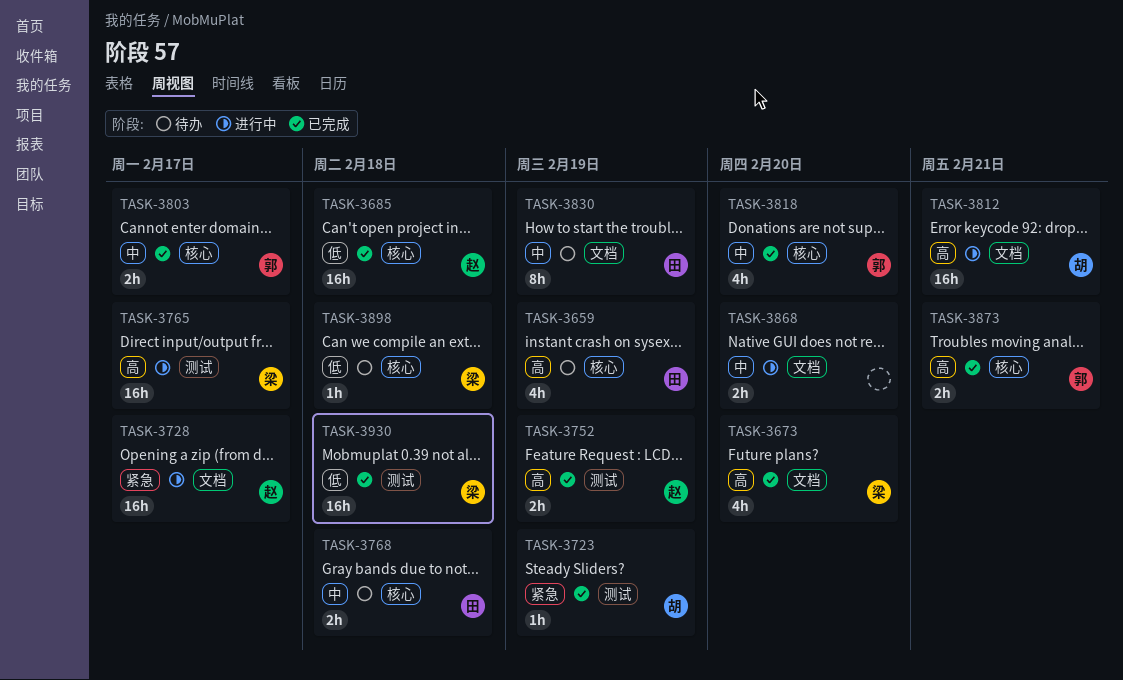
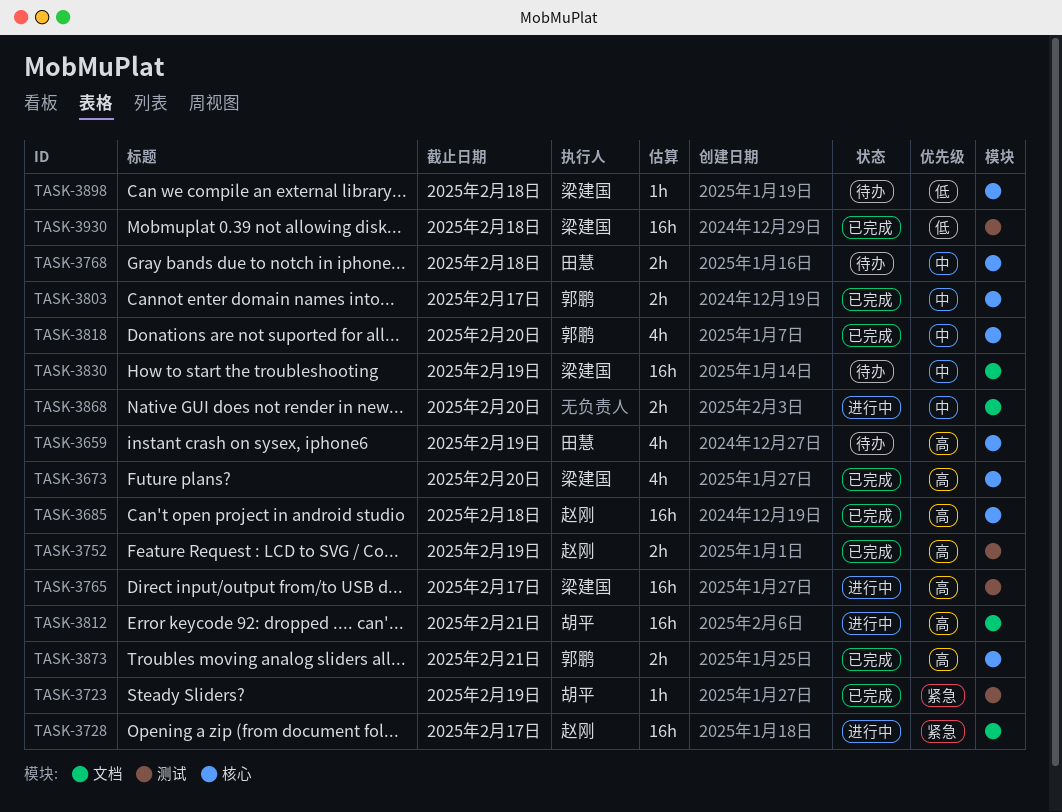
TASK-3673, label: 文档 -> 核心
TASK-3685, priority: 低 -> 高
TASK-3830, owner: 田慧 -> 梁建国
TASK-3830, estimate: 8h -> 16h

